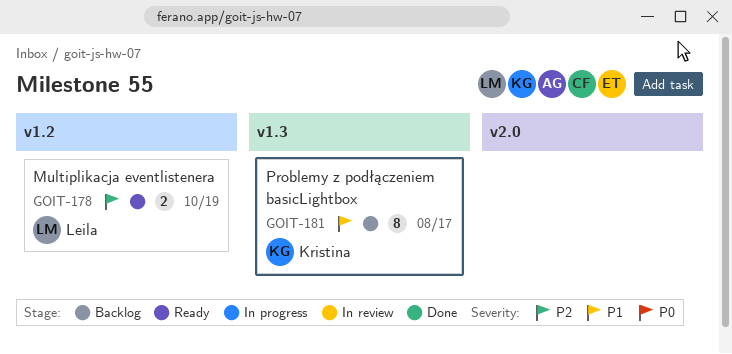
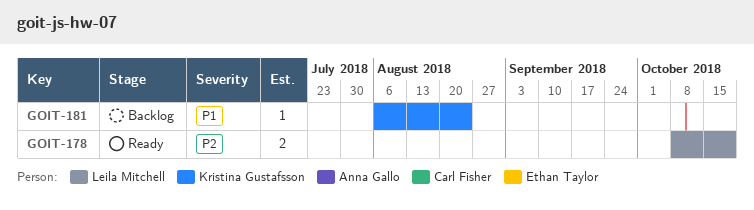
GOIT-181, estimate: 8 -> 1
GOIT-181, due: Aug 17 -> Aug 24

